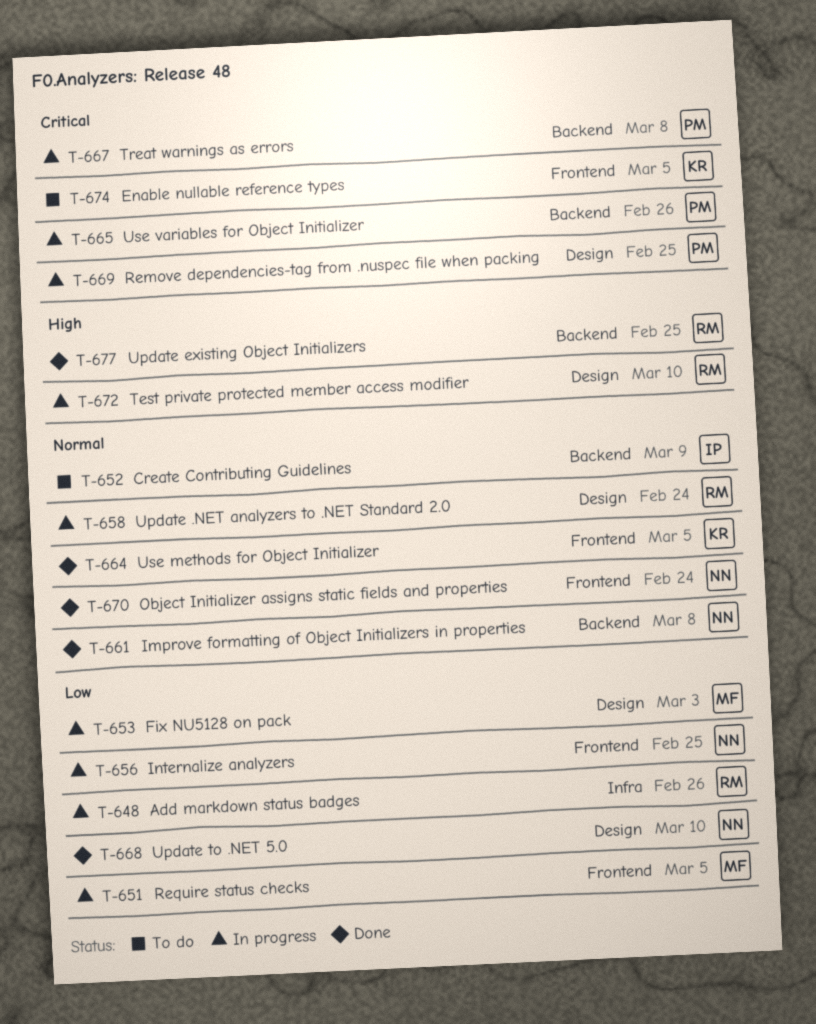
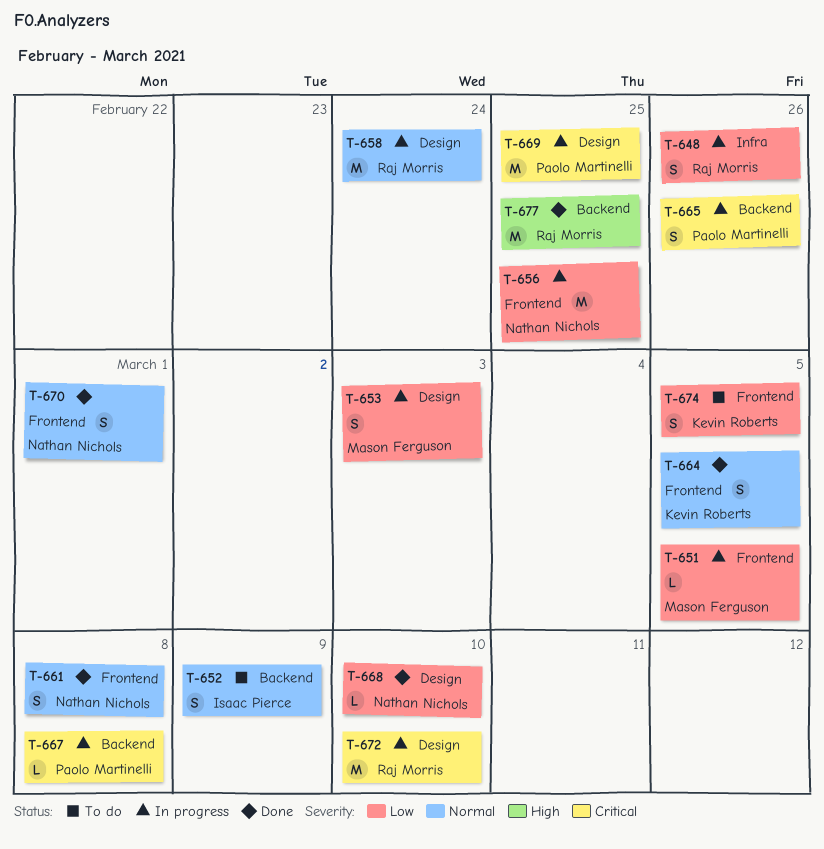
T-661, label: Backend -> Frontend
T-670, due: Feb 24 -> Mar 1
T-672, priority: High -> Critical
T-674, priority: Critical -> Low

